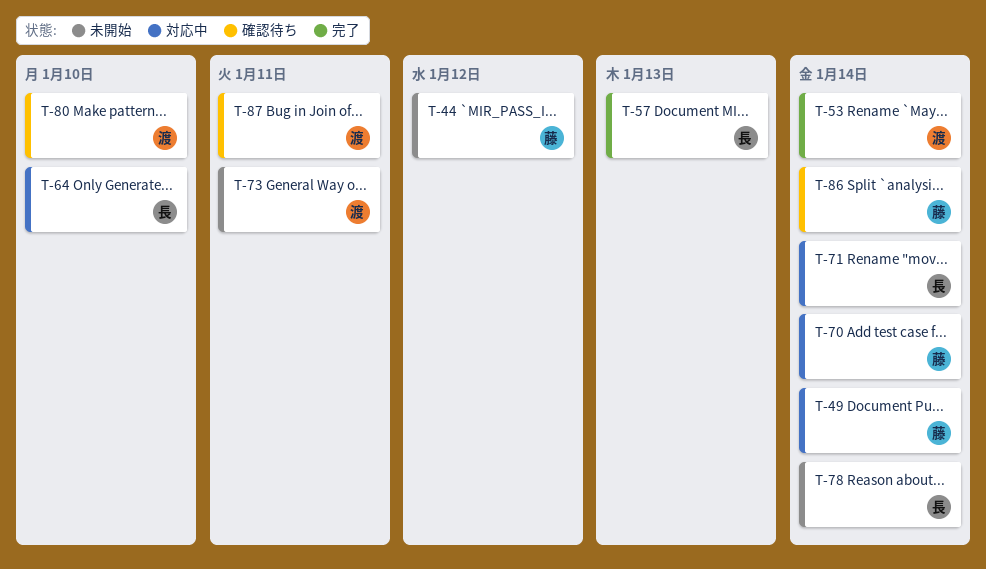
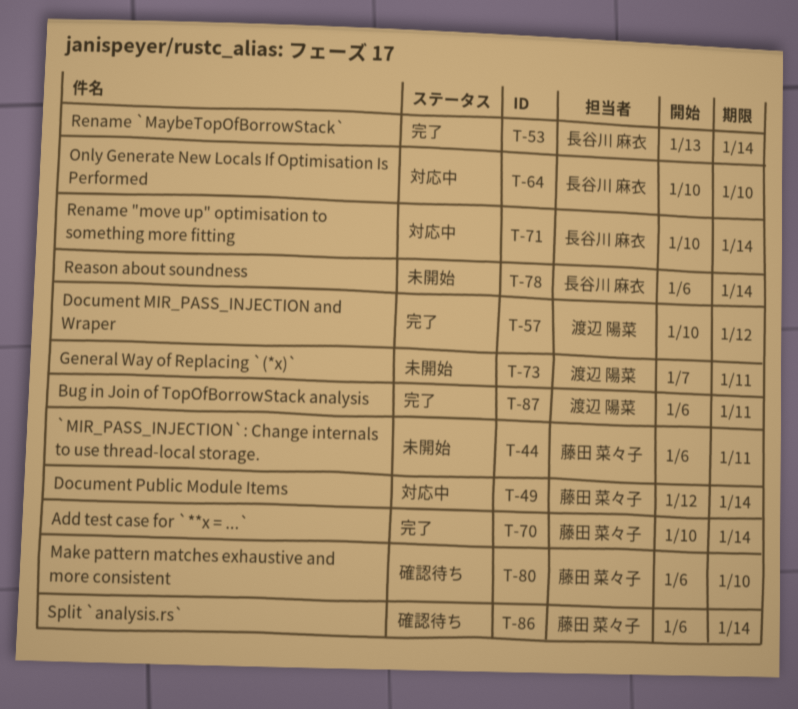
T-44, due: Jan 12 -> Jan 11
T-53, owner: 渡辺 陽菜 -> 長谷川 麻衣
T-57, owner: 長谷川 麻衣 -> 渡辺 陽菜
T-57, due: Jan 13 -> Jan 12
T-70, status: 対応中 -> 完了
T-80, owner: 渡辺 陽菜 -> 藤田 菜々子
T-87, status: 確認待ち -> 完了

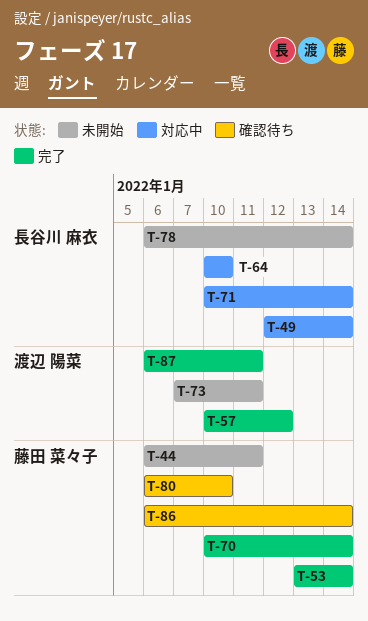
T-49, owner: 藤田 菜々子 -> 長谷川 麻衣
T-53, owner: 長谷川 麻衣 -> 藤田 菜々子

